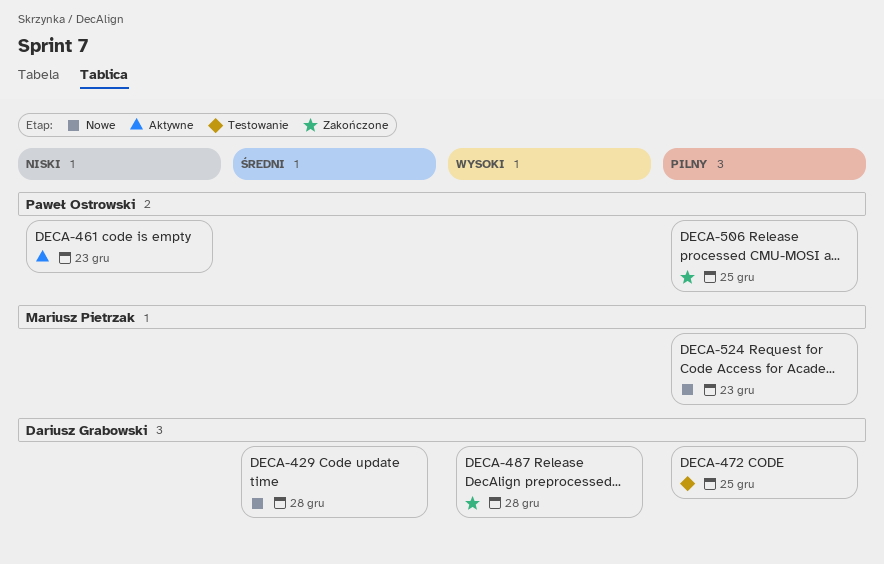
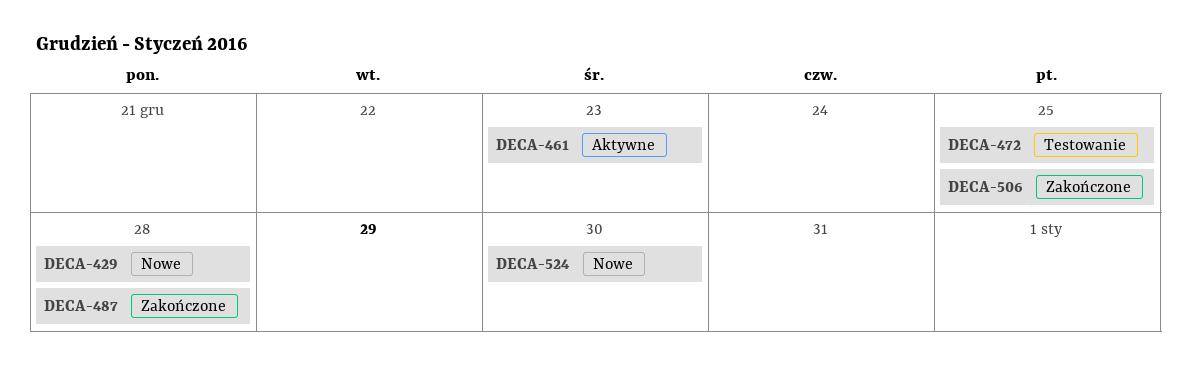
DECA-524, due: Dec 23 -> Dec 30

